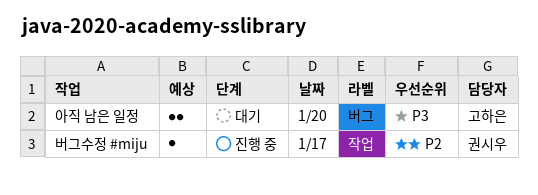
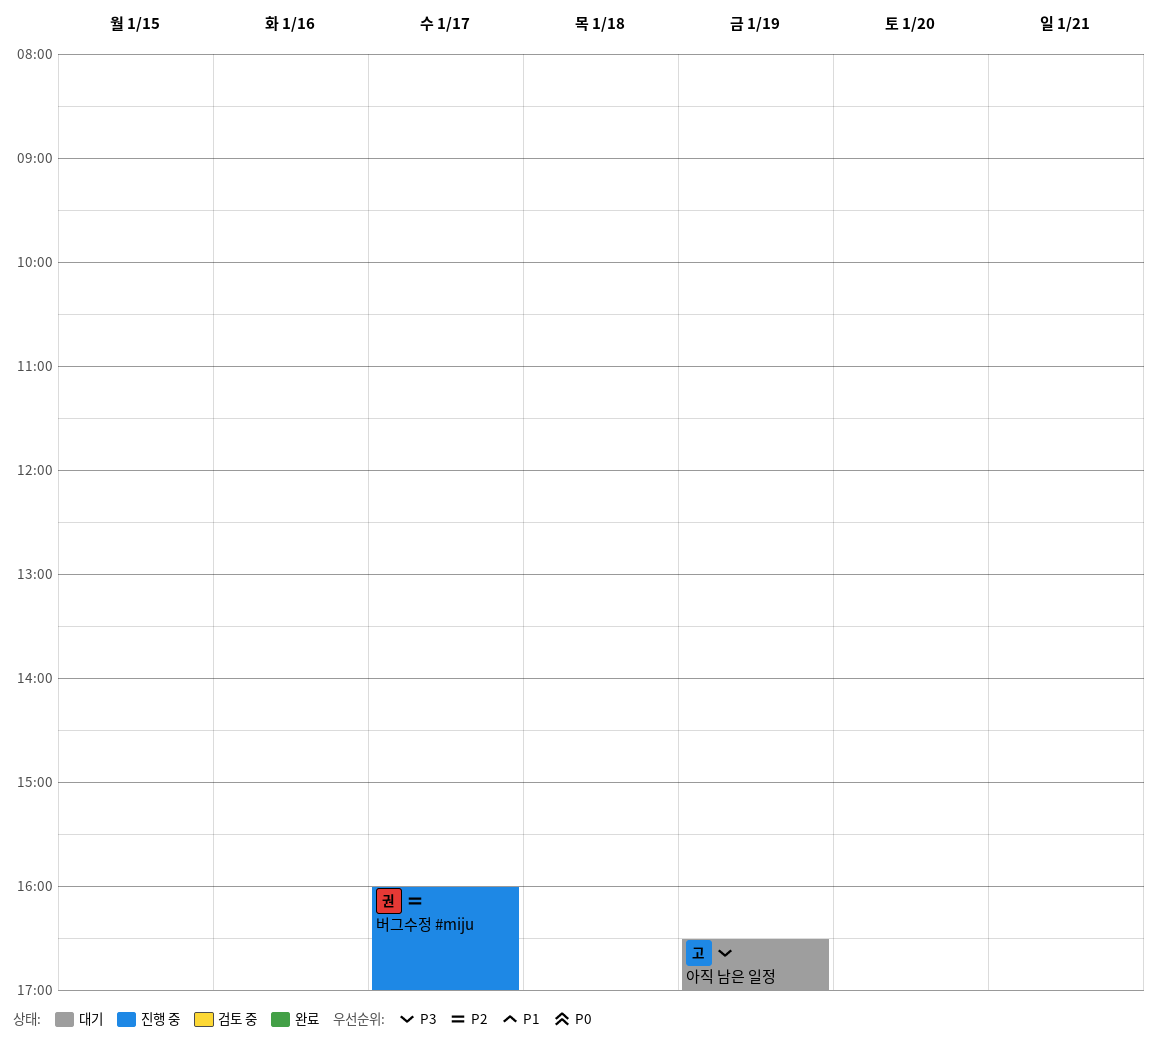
아직 남은 일정, day: Jan 20 -> Jan 19

